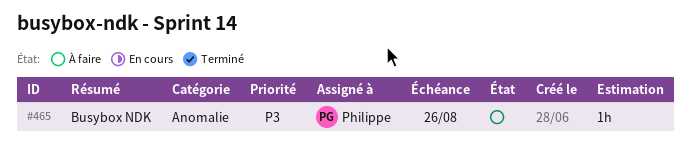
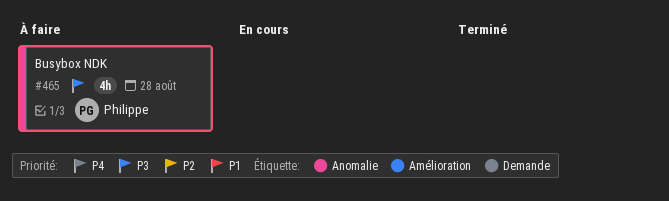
#465, estimate: 1h -> 4h
#465, due: Aug 26 -> Aug 28

